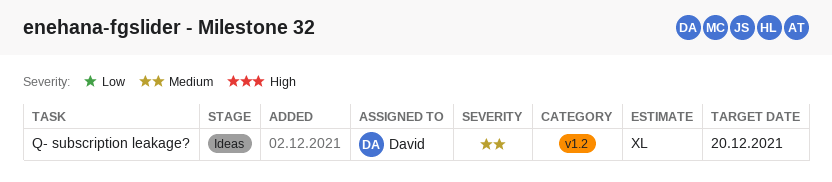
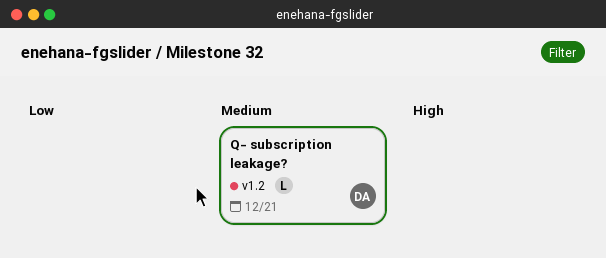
Q- subscription leakage?, estimate: XL -> L
Q- subscription leakage?, due: Dec 20 -> Dec 21

